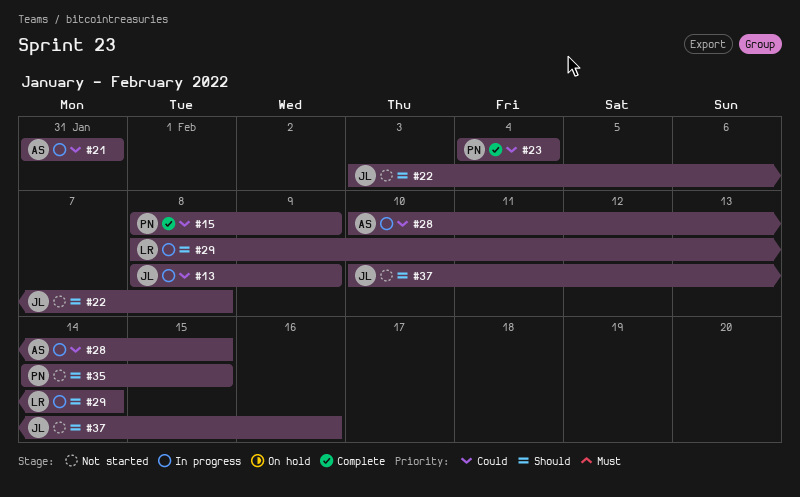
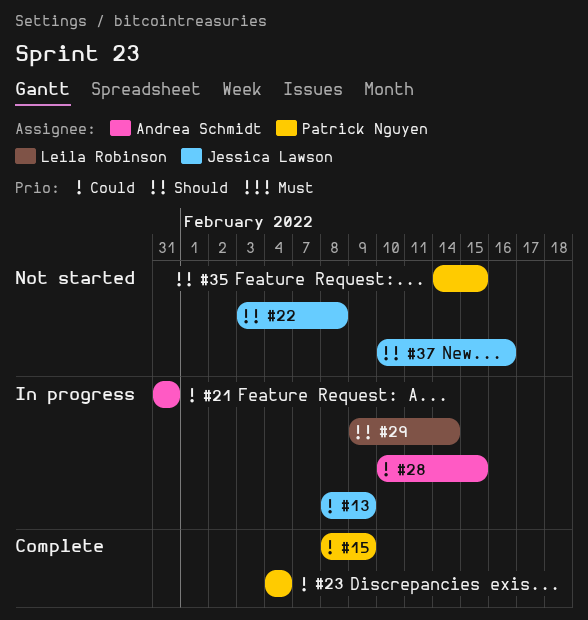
#29, start: Feb 8 -> Feb 9

